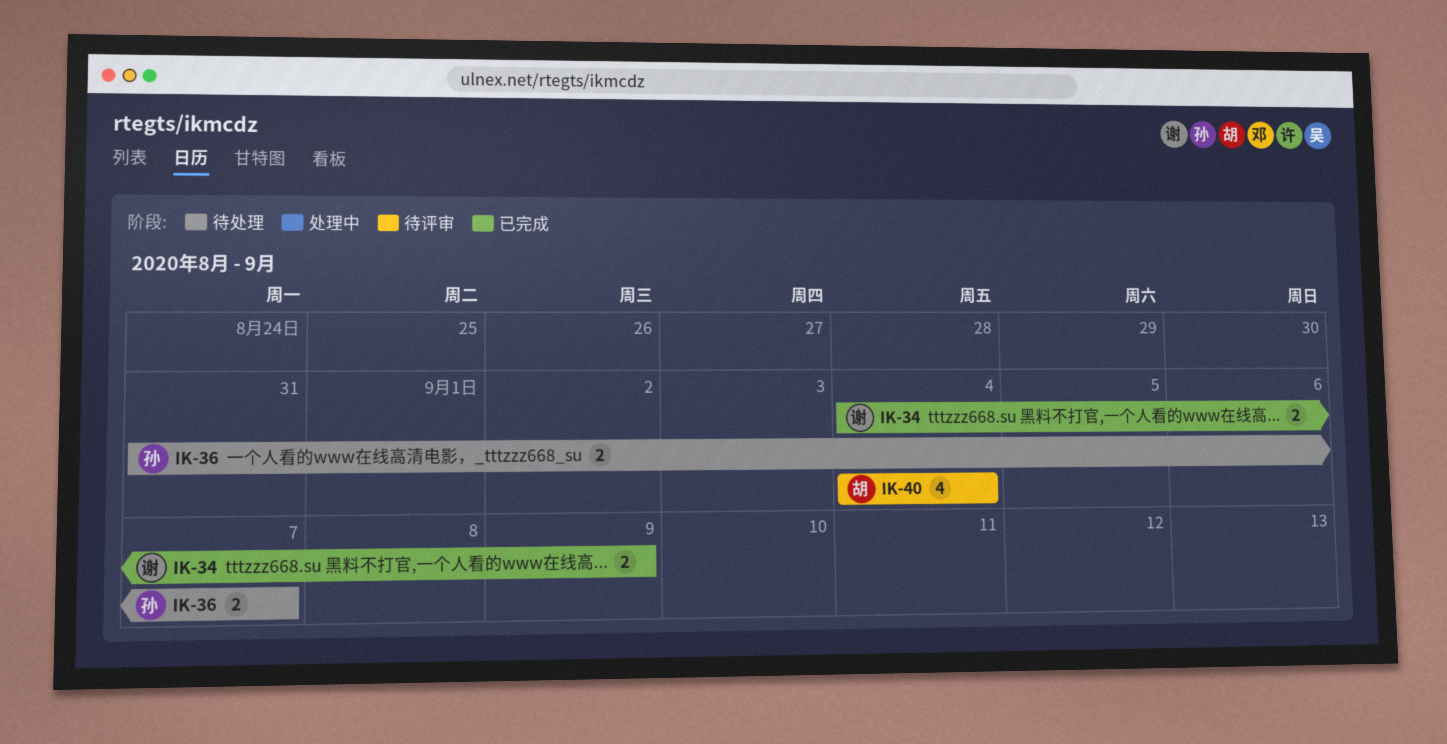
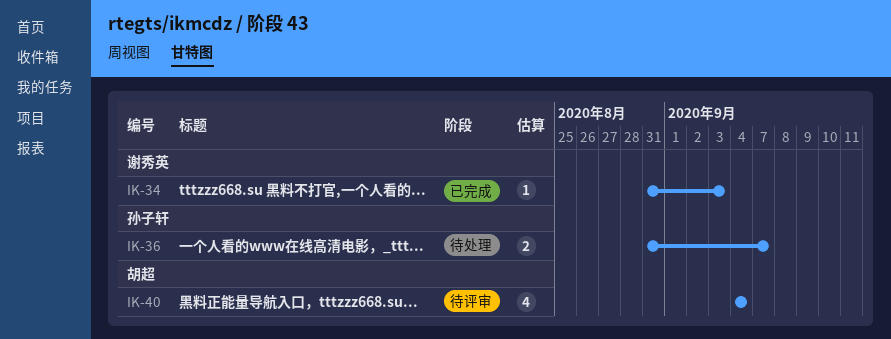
IK-34, estimate: 2 -> 1
IK-34, start: Sep 4 -> Aug 31
IK-34, due: Sep 9 -> Sep 3

